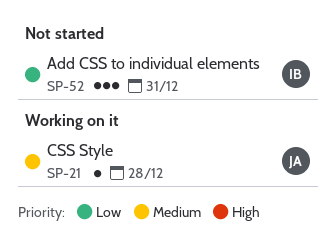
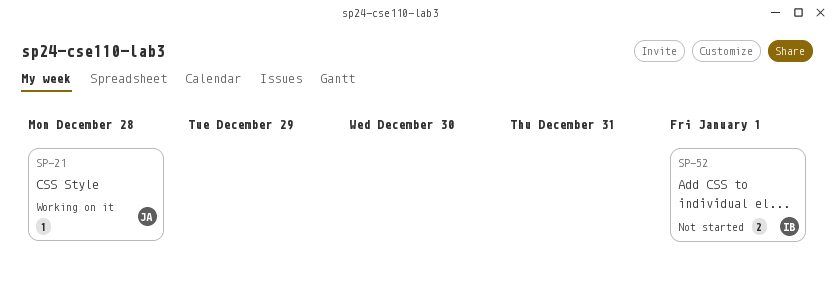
SP-52, estimate: 3 -> 2
SP-52, due: Dec 31 -> Jan 1

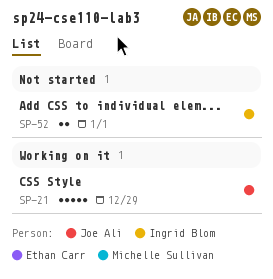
SP-21, estimate: 1 -> 5
SP-21, due: Dec 28 -> Dec 29

